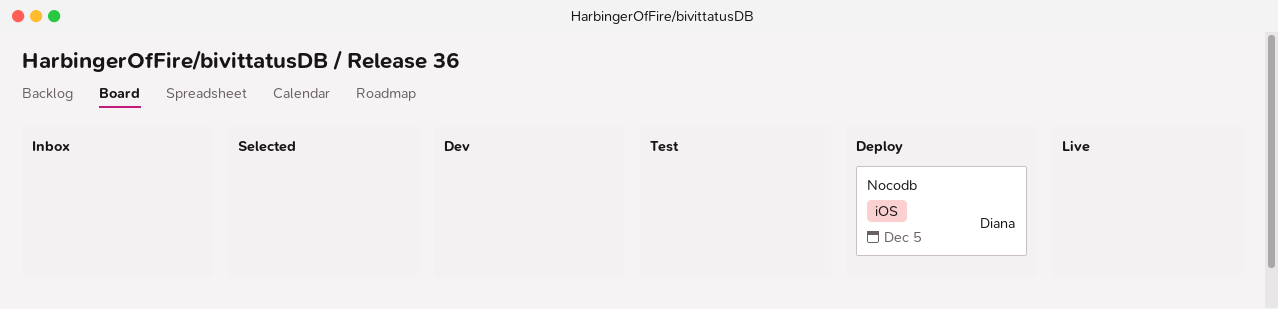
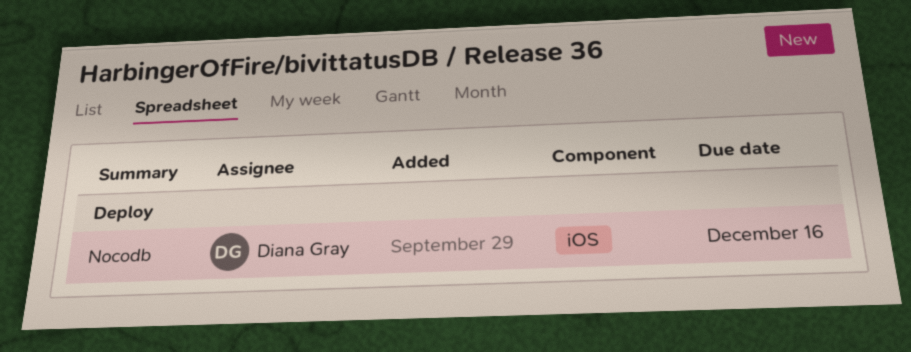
Nocodb, due: Dec 5 -> Dec 16

